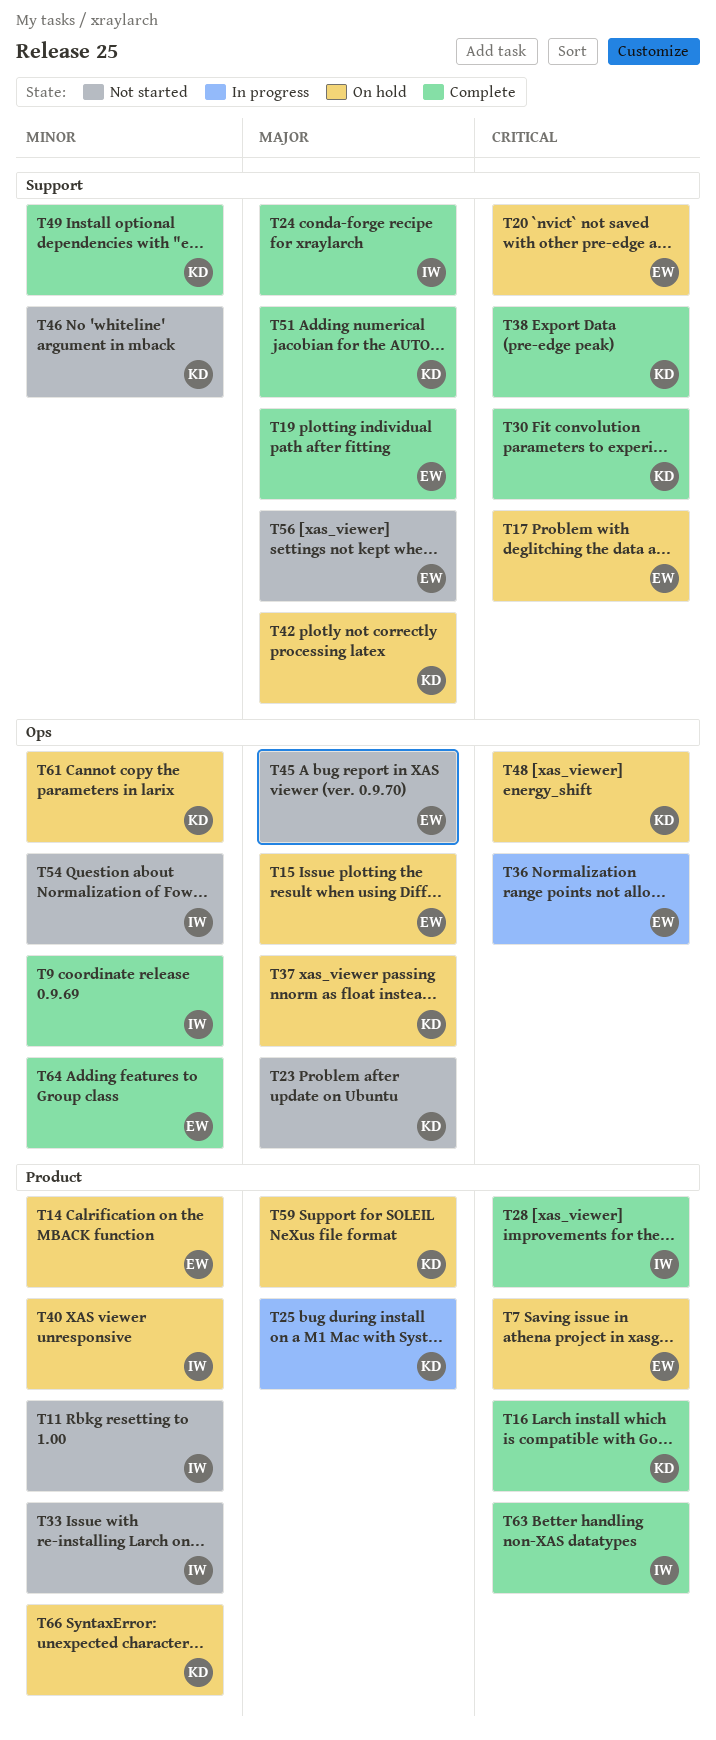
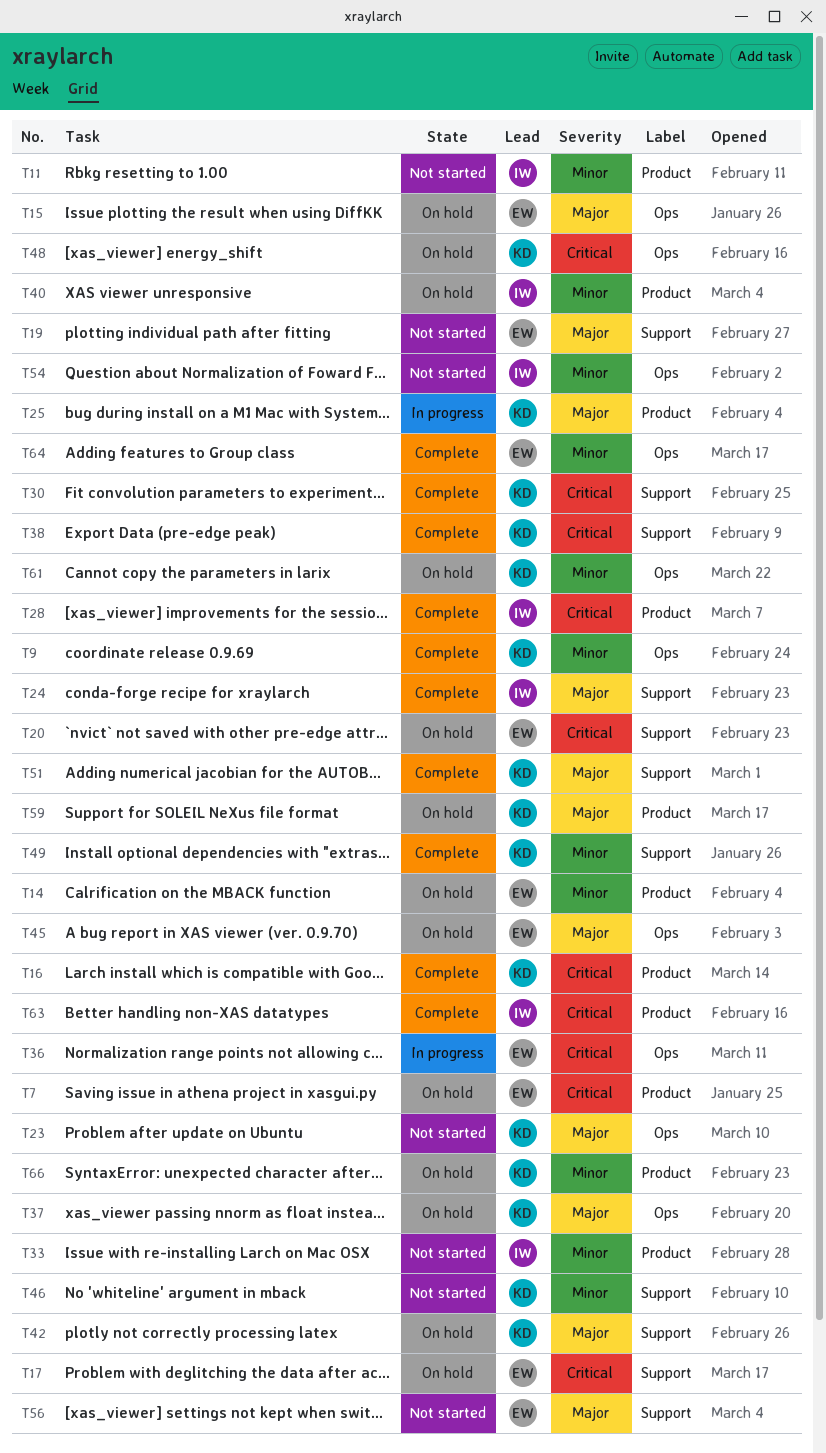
T9, owner: IW -> KD
T19, status: Complete -> Not started
T45, status: Not started -> On hold

